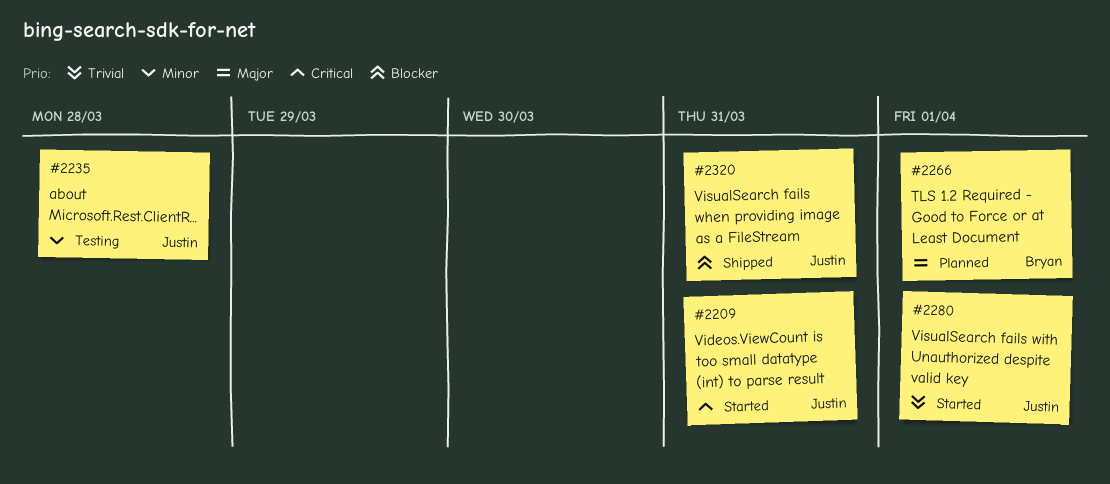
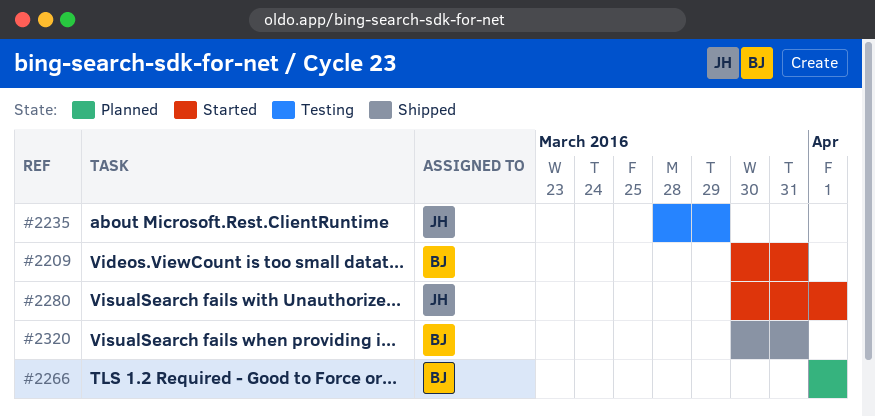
#2209, owner: Justin -> Bryan
#2235, due: Mar 28 -> Mar 29
#2320, owner: Justin -> Bryan

